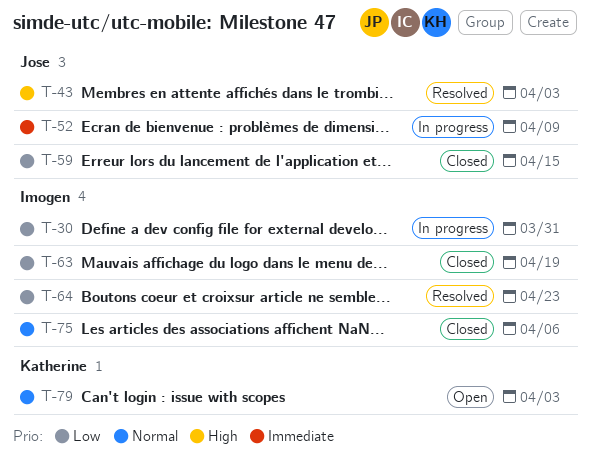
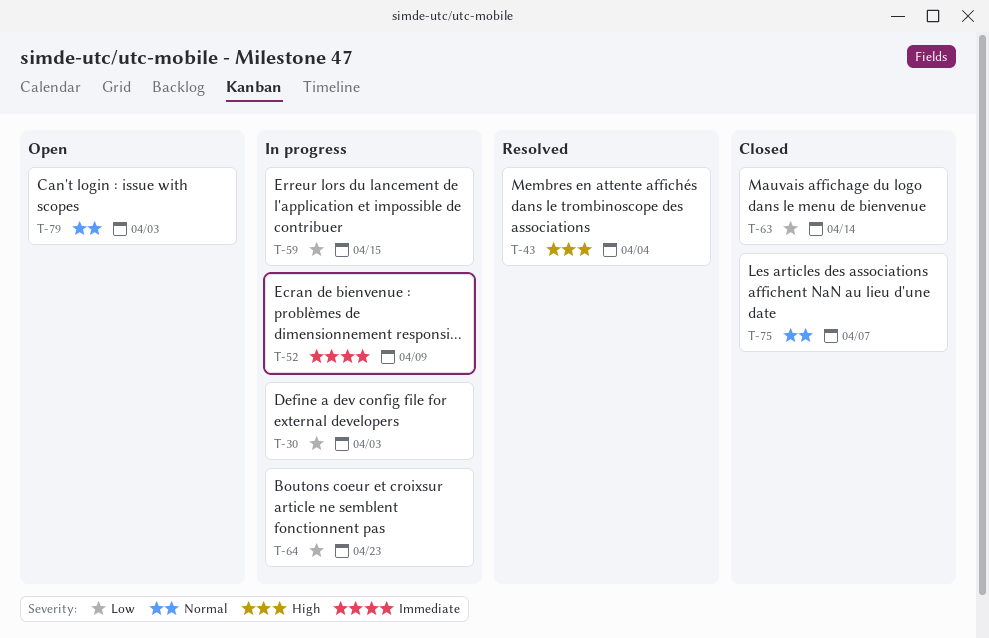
T-30, due: Mar 31 -> Apr 3
T-43, due: Apr 3 -> Apr 4
T-59, status: Closed -> In progress
T-63, due: Apr 19 -> Apr 14
T-64, status: Resolved -> In progress
T-75, due: Apr 6 -> Apr 7

